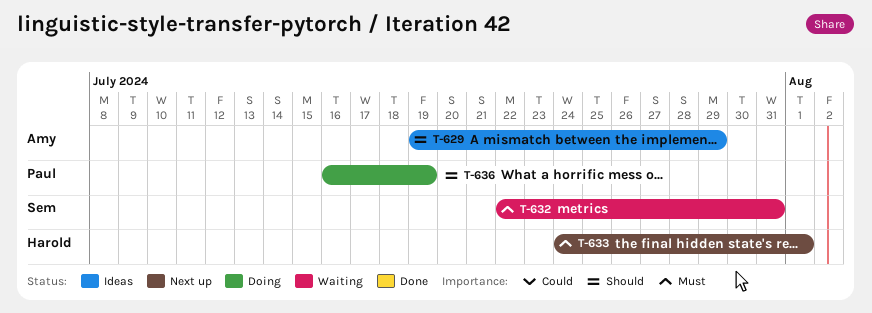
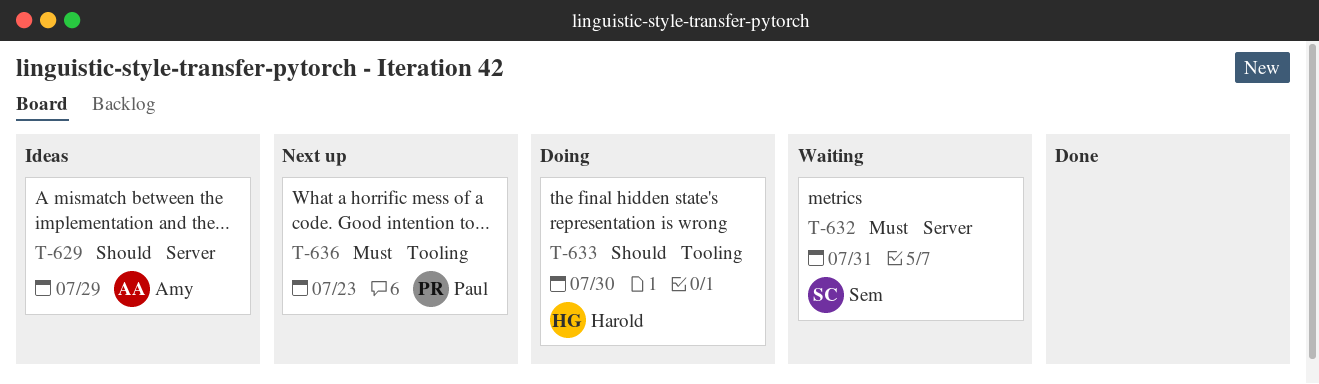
T-633, status: Next up -> Doing
T-633, priority: Must -> Should
T-633, due: Aug 1 -> Jul 30
T-636, status: Doing -> Next up
T-636, priority: Should -> Must
T-636, due: Jul 19 -> Jul 23

